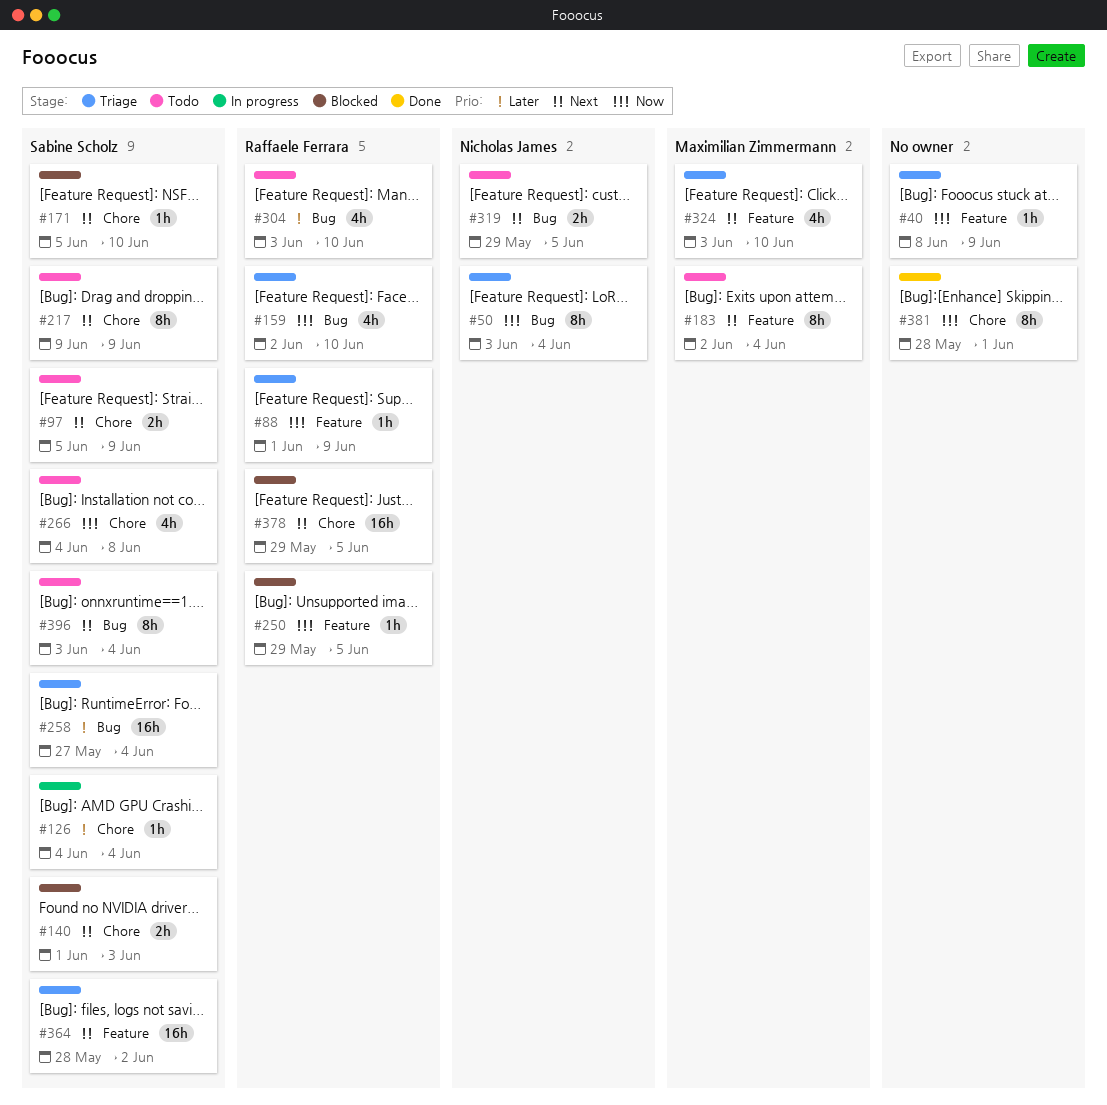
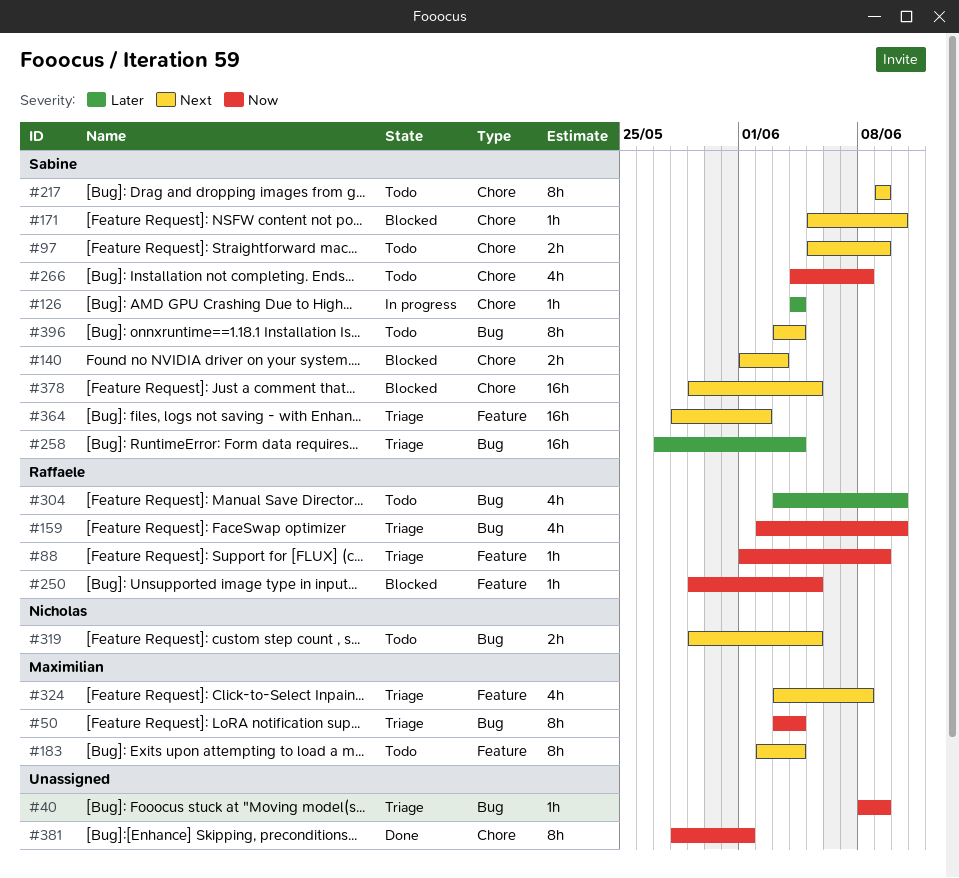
#40, label: Feature -> Bug
#50, owner: Nicholas James -> Maximilian Zimmermann
#324, due: Jun 10 -> Jun 8
#378, owner: Raffaele Ferrara -> Sabine Scholz

